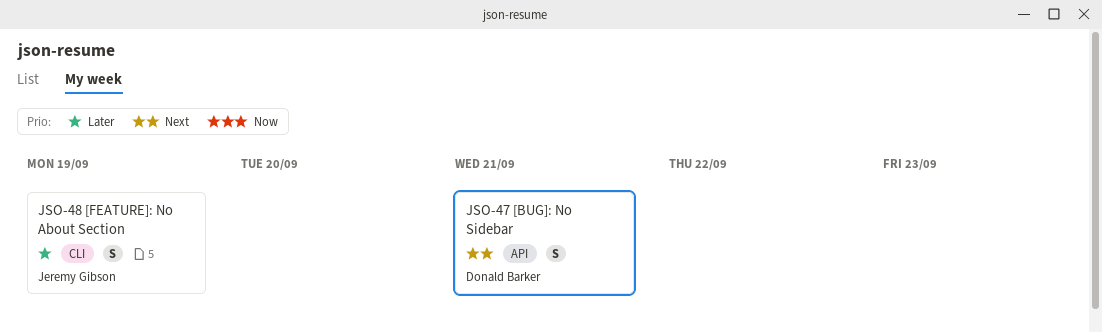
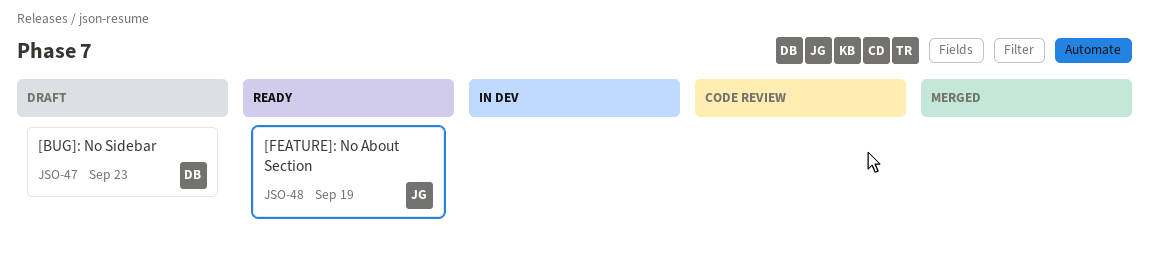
JSO-47, due: Sep 21 -> Sep 23

